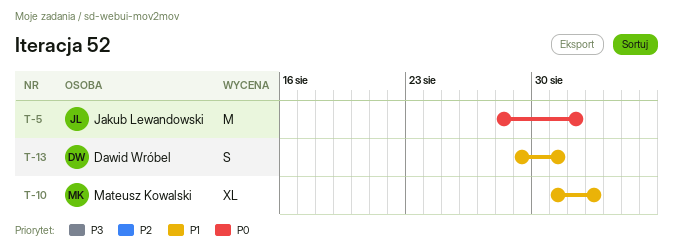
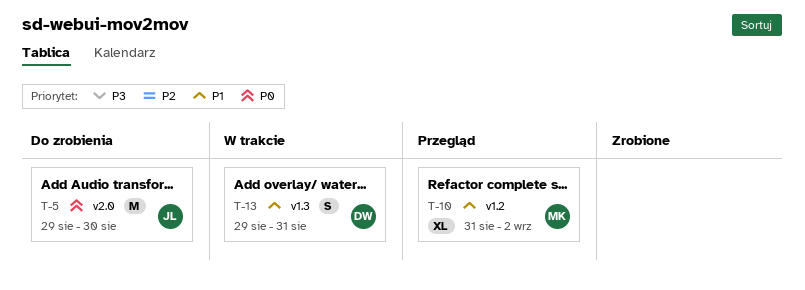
T-5, start: Aug 28 -> Aug 29
T-5, due: Sep 1 -> Aug 30

